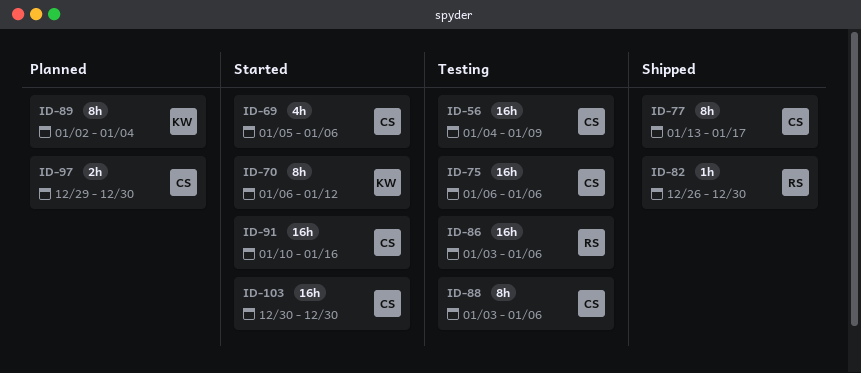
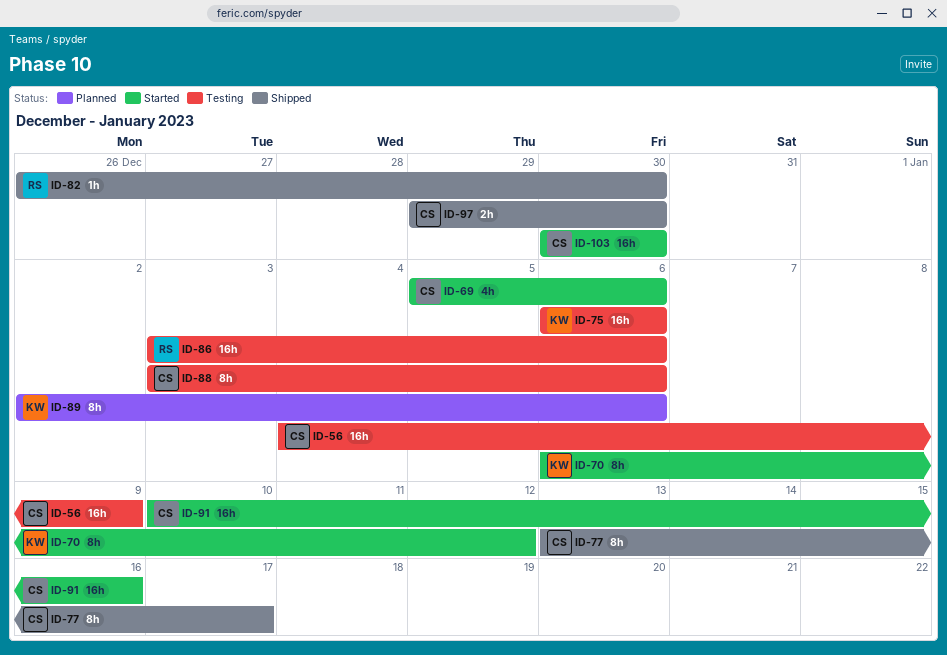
ID-75, owner: CS -> KW
ID-89, due: Jan 4 -> Jan 6
ID-97, status: Planned -> Shipped

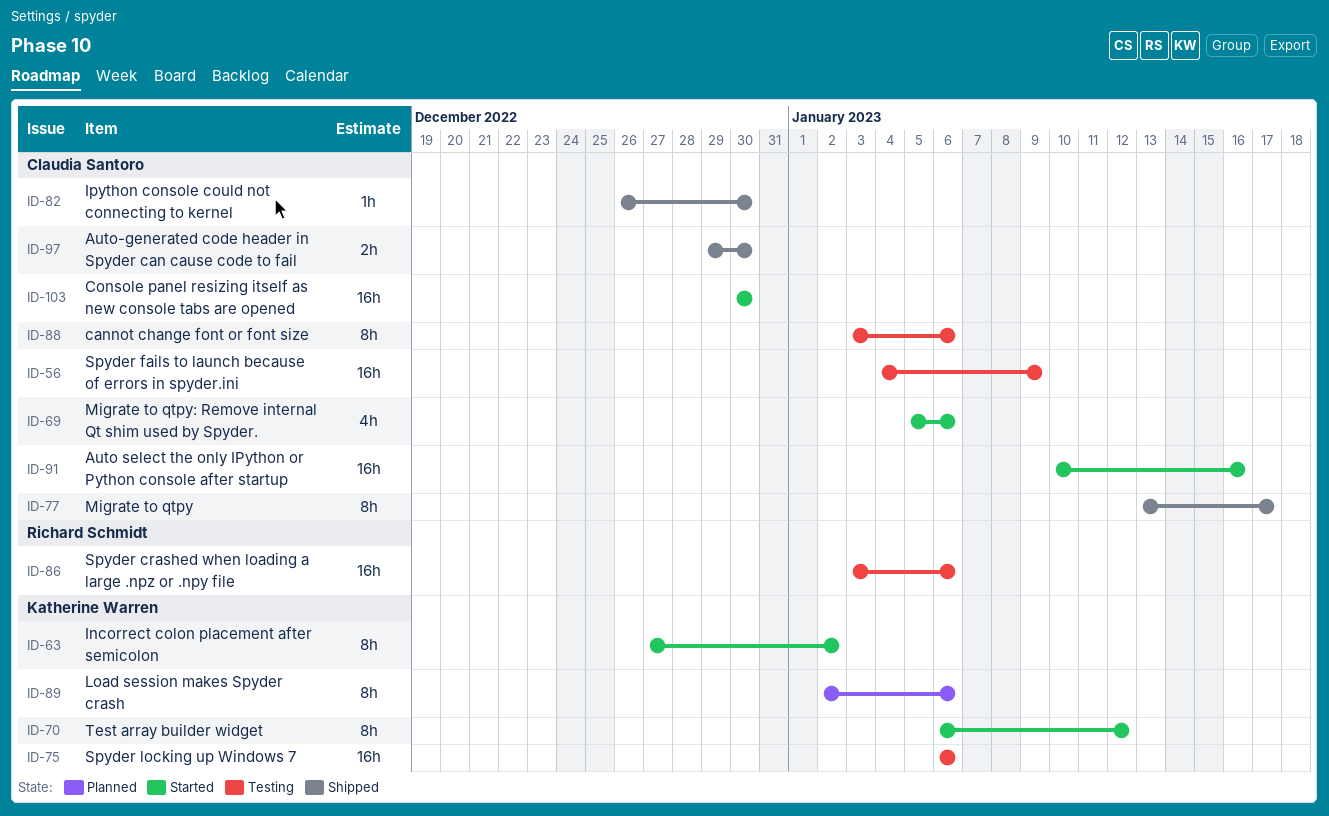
ID-63: none -> present
ID-82, owner: Richard Schmidt -> Claudia Santoro

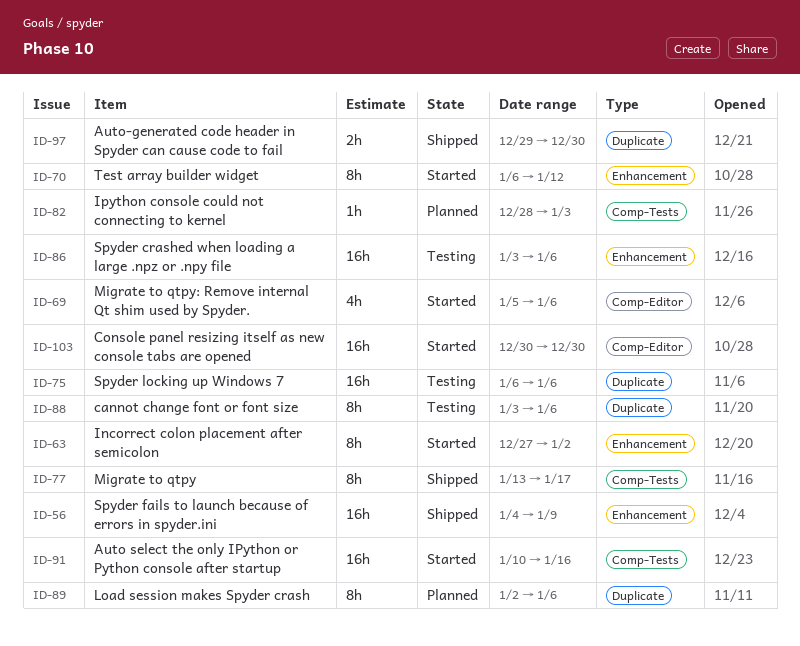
ID-56, status: Testing -> Shipped
ID-82, status: Shipped -> Planned
ID-82, start: Dec 26 -> Dec 28
ID-82, due: Dec 30 -> Jan 3

